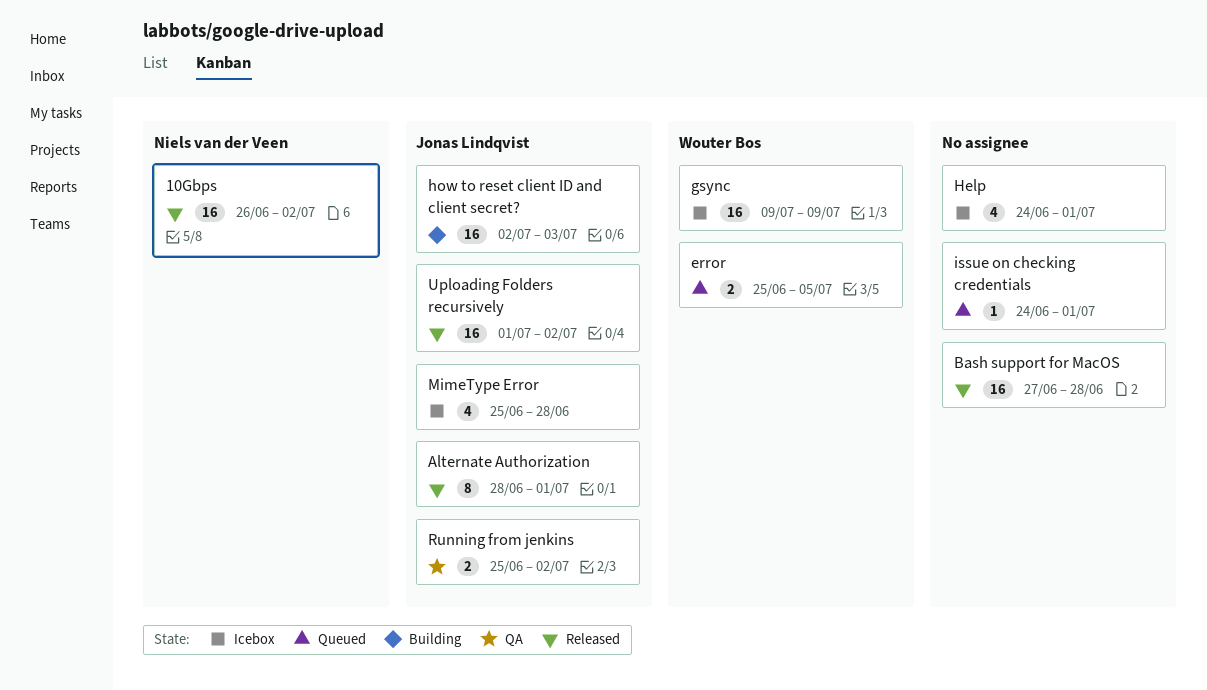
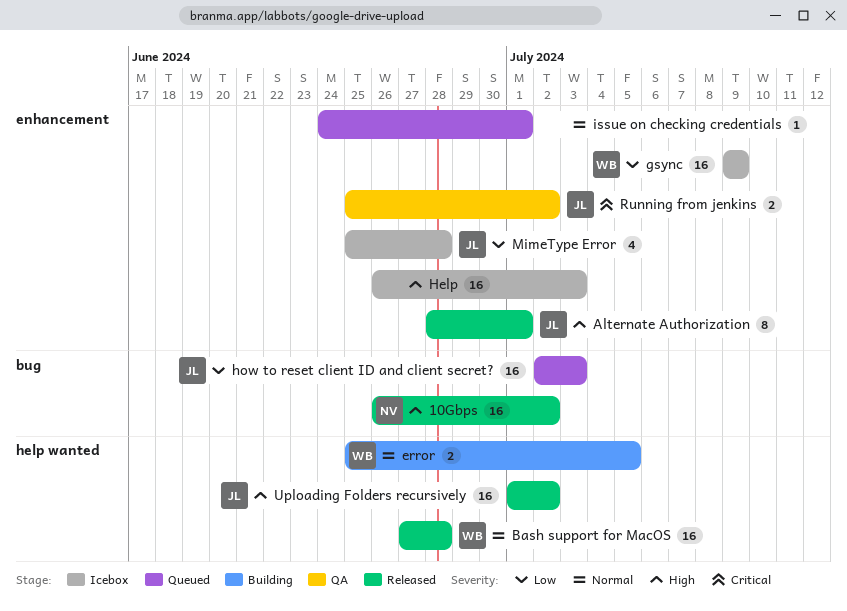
Bash support for MacOS, owner: none -> Wouter Bos
error, status: Queued -> Building
Help, estimate: 4 -> 16
Help, start: Jun 24 -> Jun 26
Help, due: Jul 1 -> Jul 3
how to reset client ID and client secret?, status: Building -> Queued

